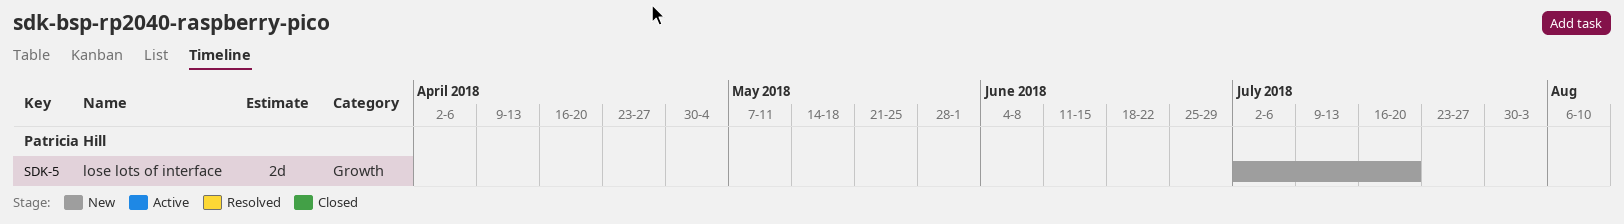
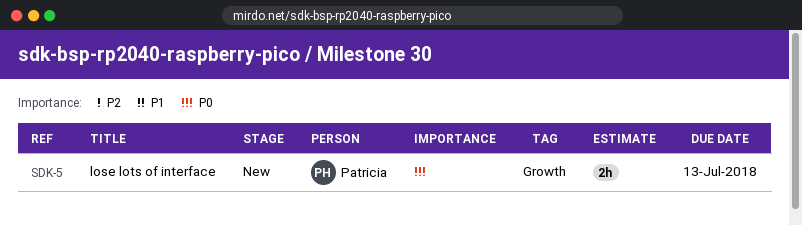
SDK-5, estimate: 2d -> 2h
SDK-5, due: Jul 20 -> Jul 13

